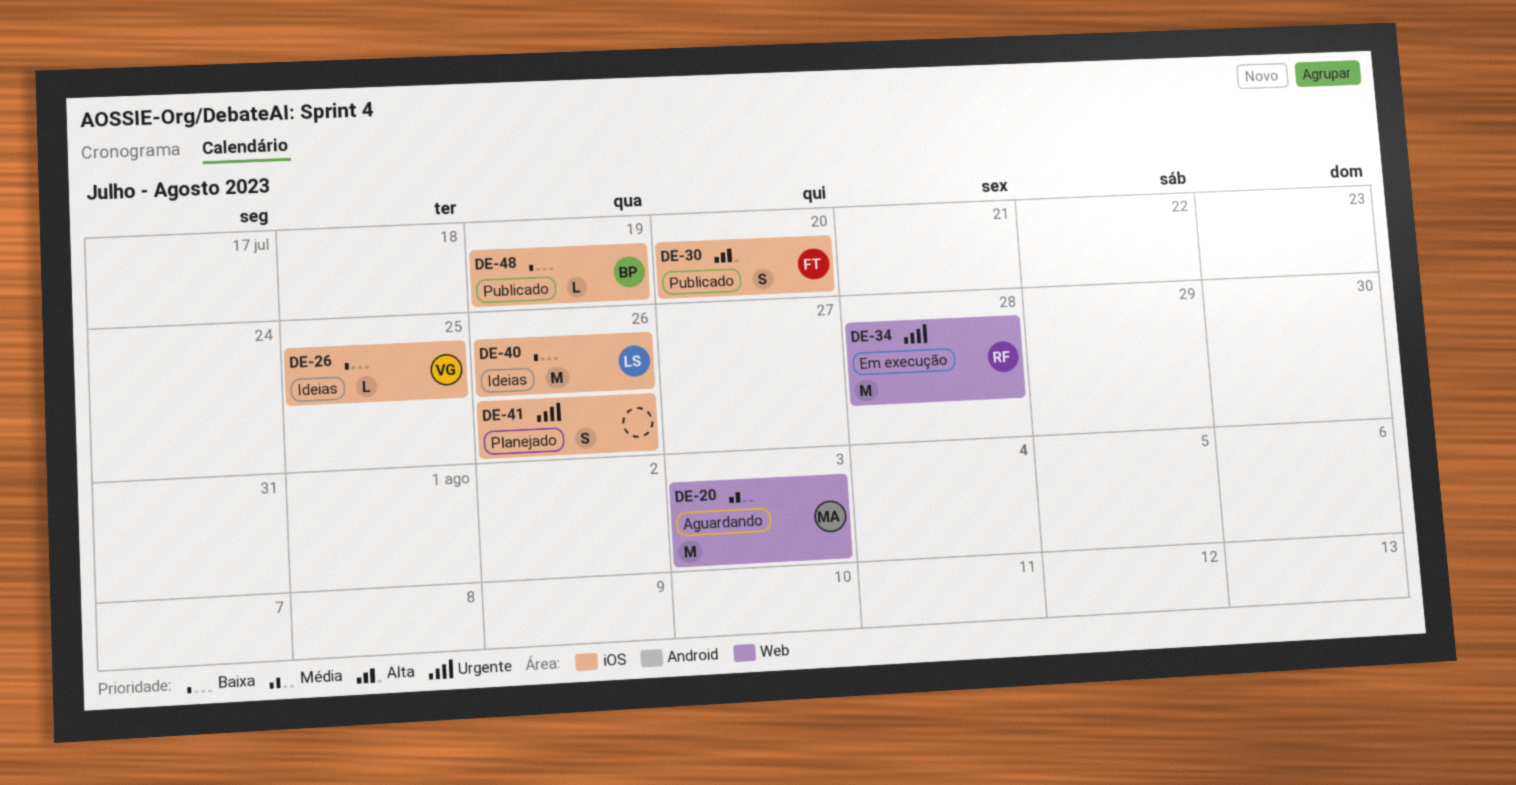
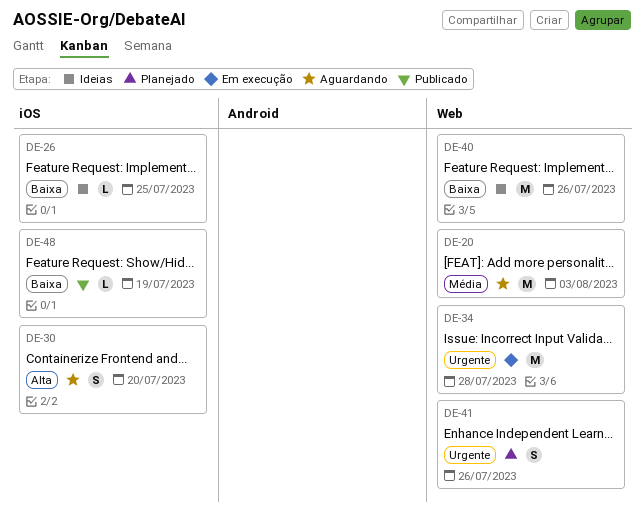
DE-30, status: Publicado -> Aguardando
DE-40, label: iOS -> Web
DE-41, label: iOS -> Web

